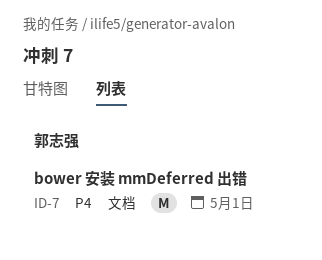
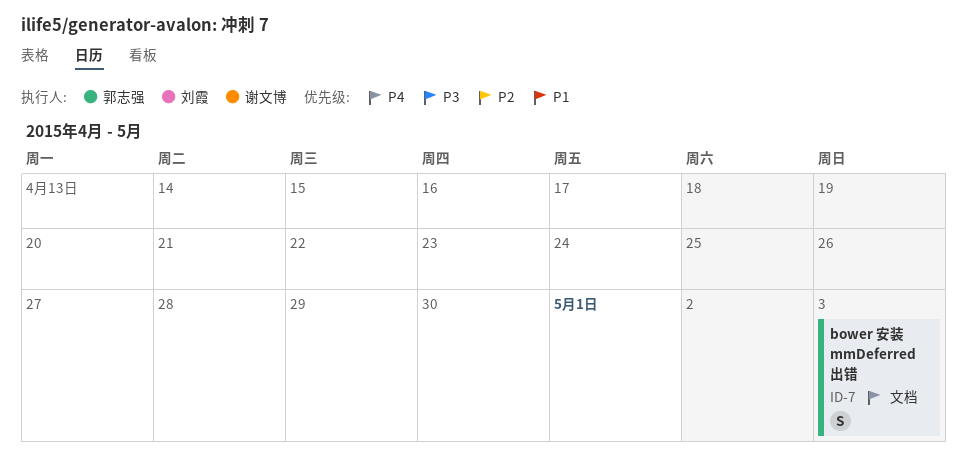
ID-7, estimate: M -> S
ID-7, due: May 1 -> May 3

